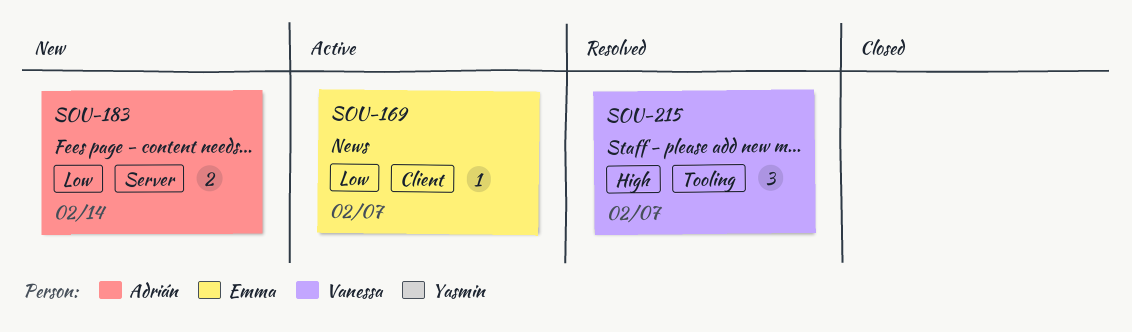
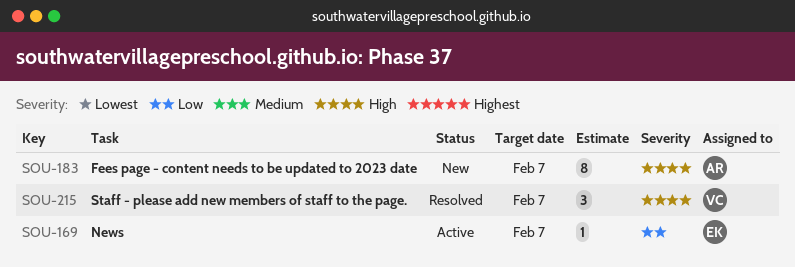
SOU-183, priority: Low -> High
SOU-183, estimate: 2 -> 8
SOU-183, due: Feb 14 -> Feb 7

